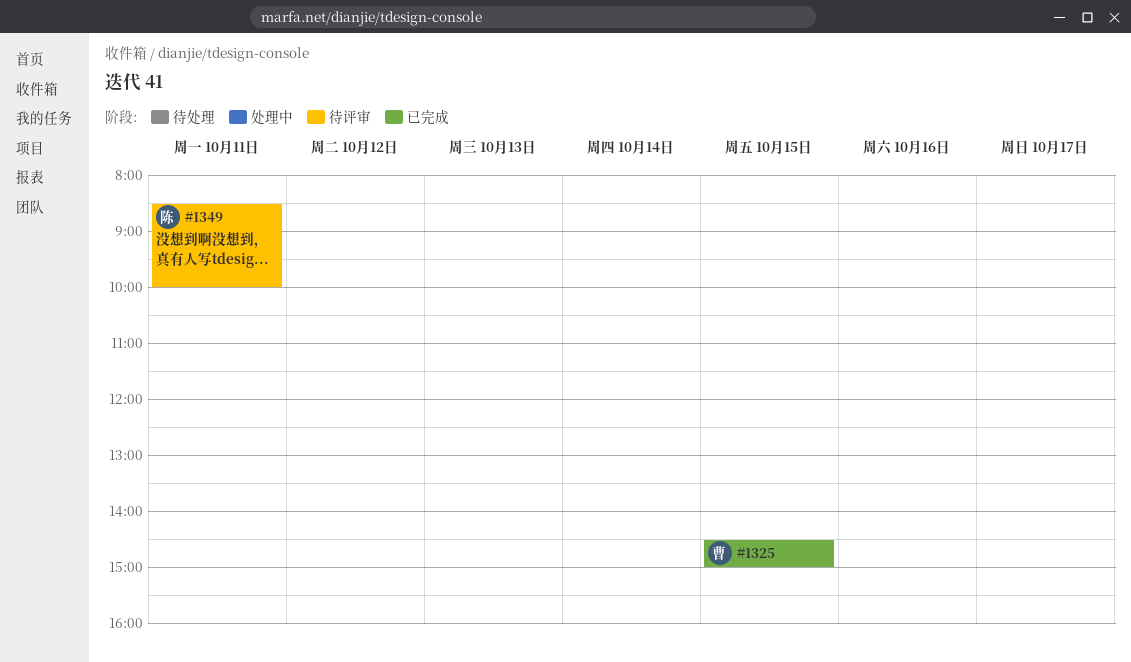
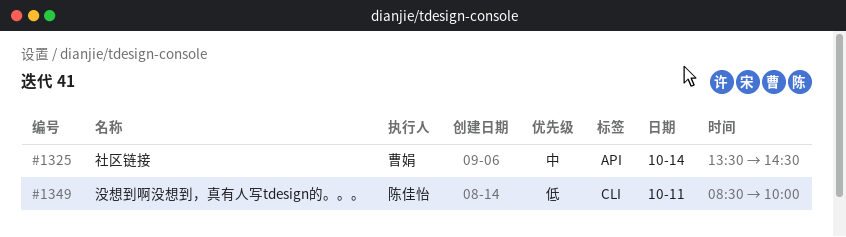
#1325, day: Oct 15 -> Oct 14
#1325, begins: 14:30 -> 13:30
#1325, ends: 15:00 -> 14:30

